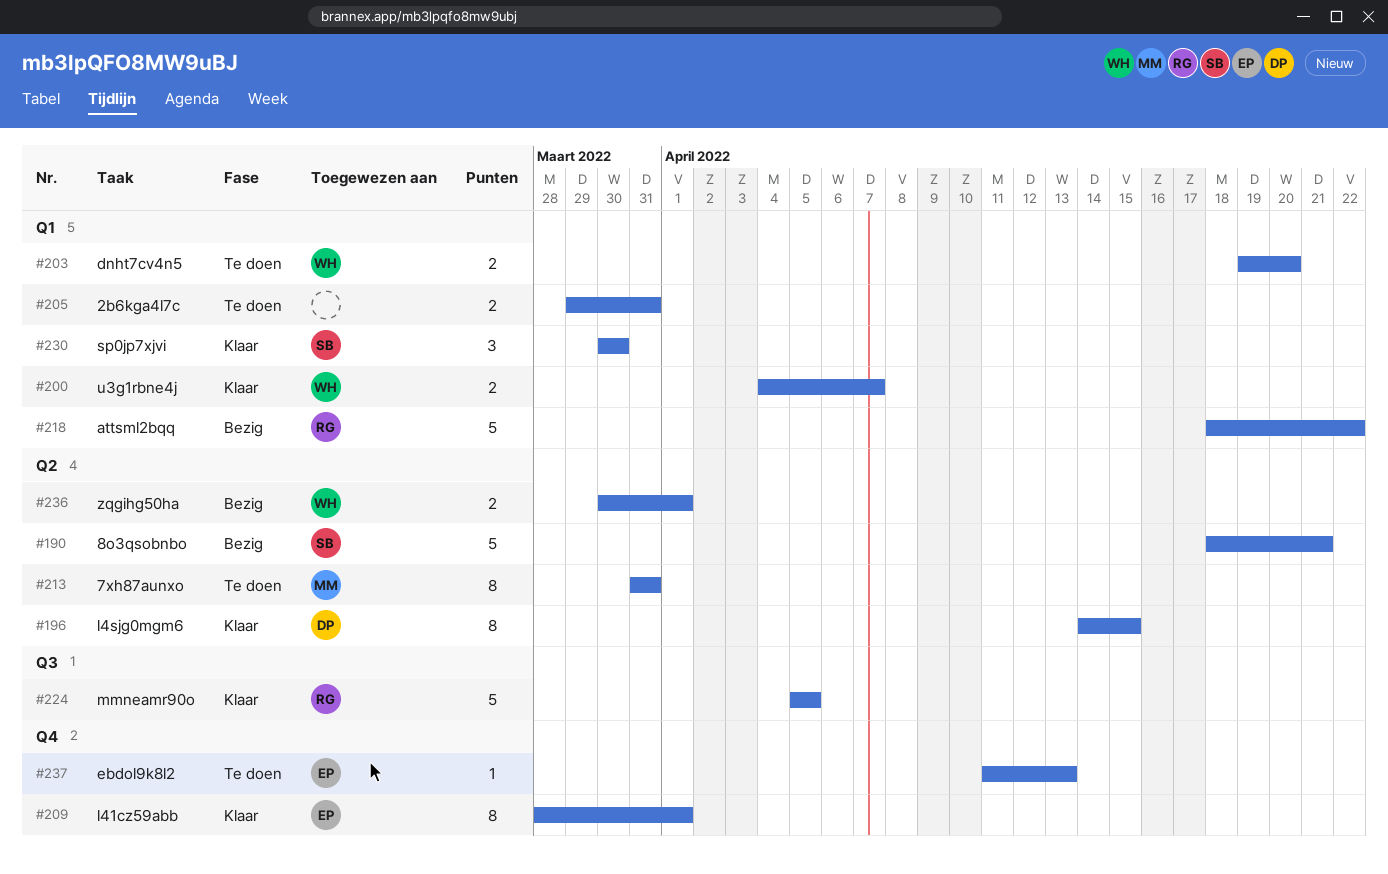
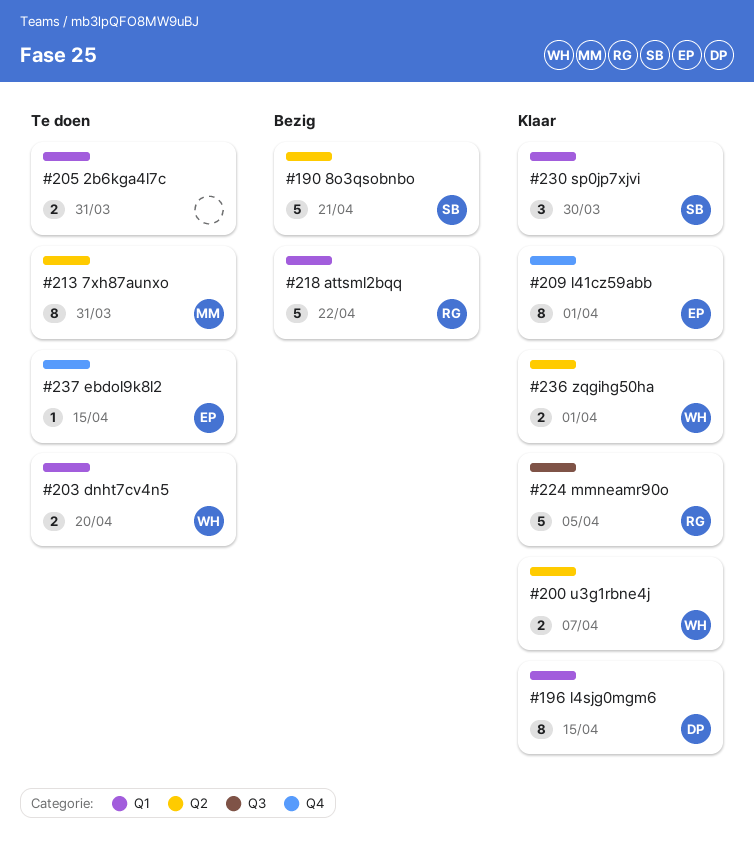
#196, label: Q2 -> Q1
#200, label: Q1 -> Q2
#236, status: Bezig -> Klaar
#237, due: Apr 13 -> Apr 15

